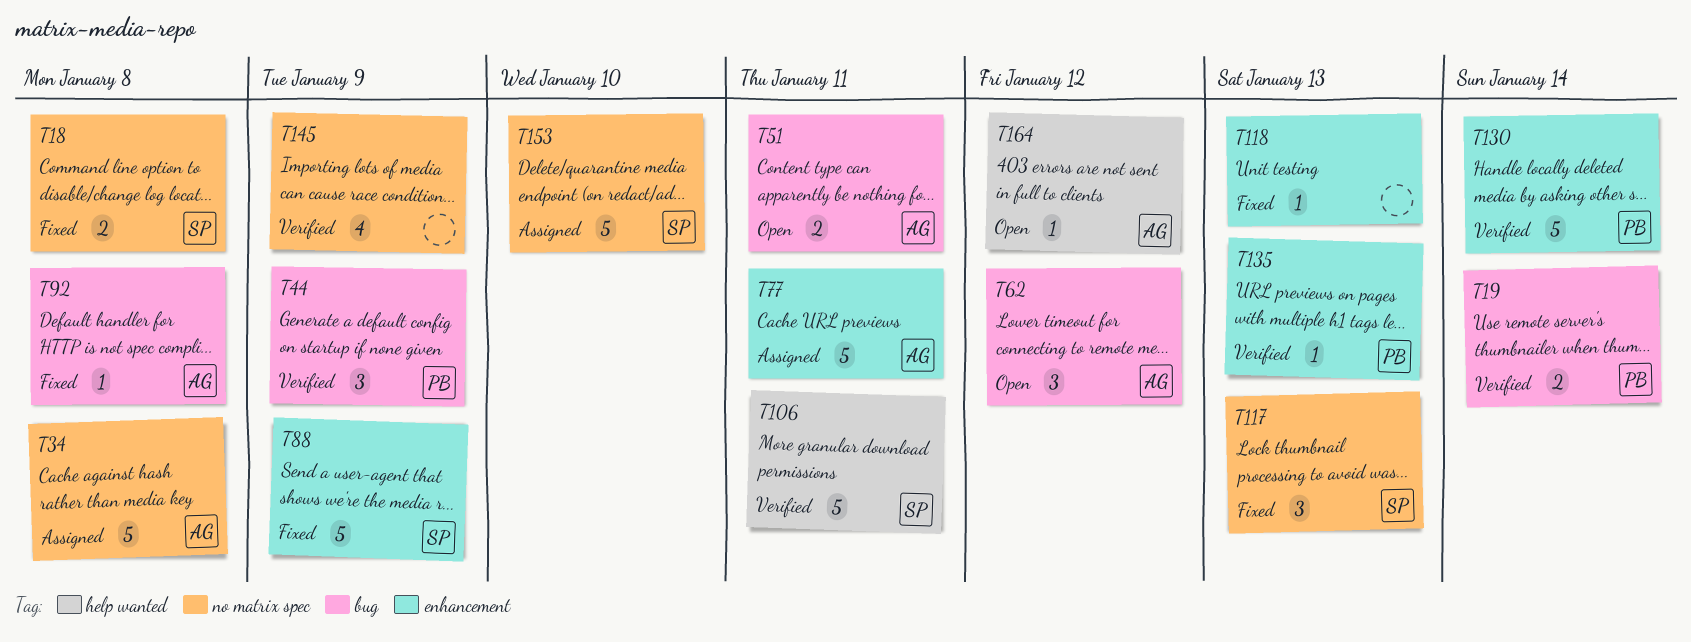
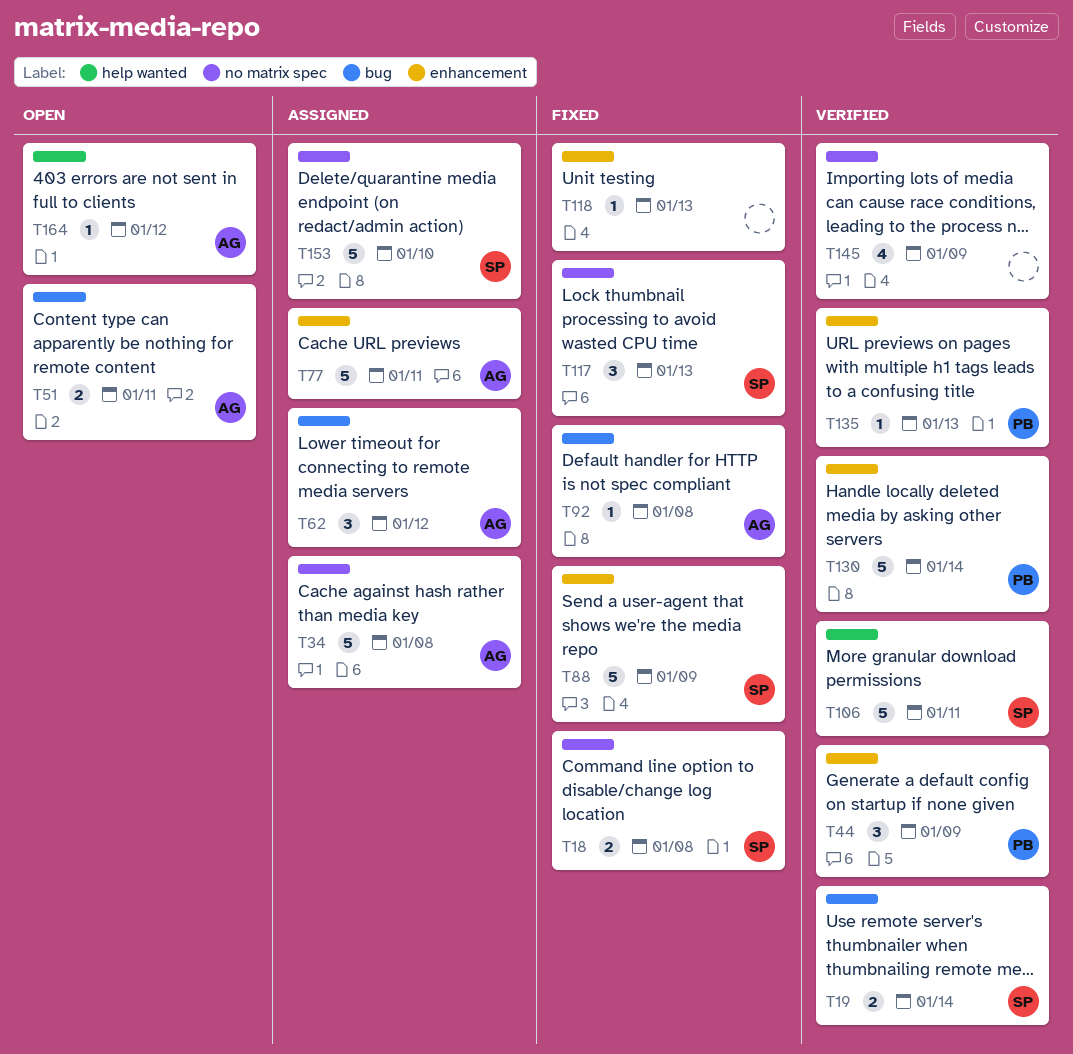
T19, owner: PB -> SP
T44, label: bug -> enhancement
T62, status: Open -> Assigned

